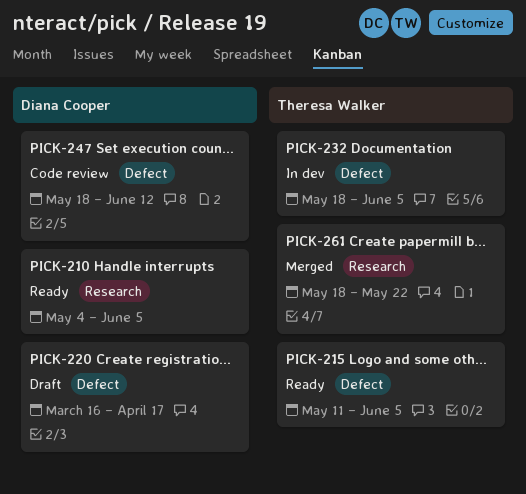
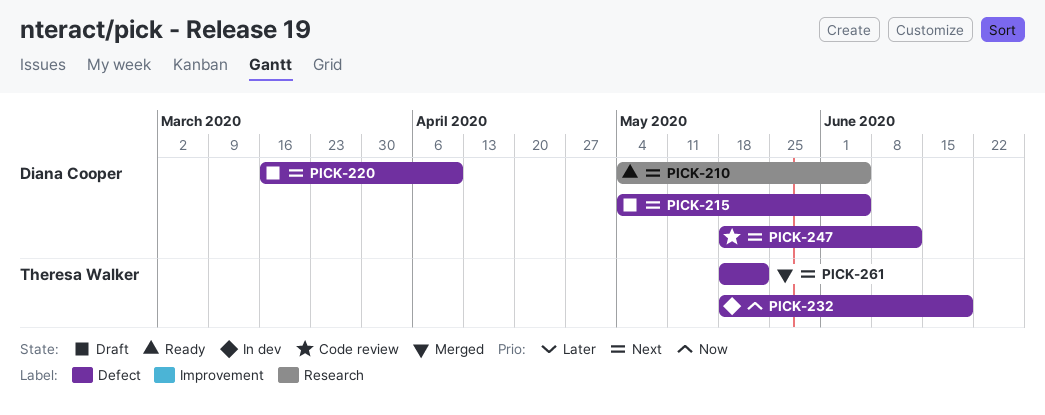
PICK-215, status: Ready -> Draft
PICK-215, owner: Theresa Walker -> Diana Cooper
PICK-215, start: May 11 -> May 4
PICK-220, due: Apr 17 -> Apr 10
PICK-232, due: Jun 5 -> Jun 19
PICK-261, label: Research -> Defect

